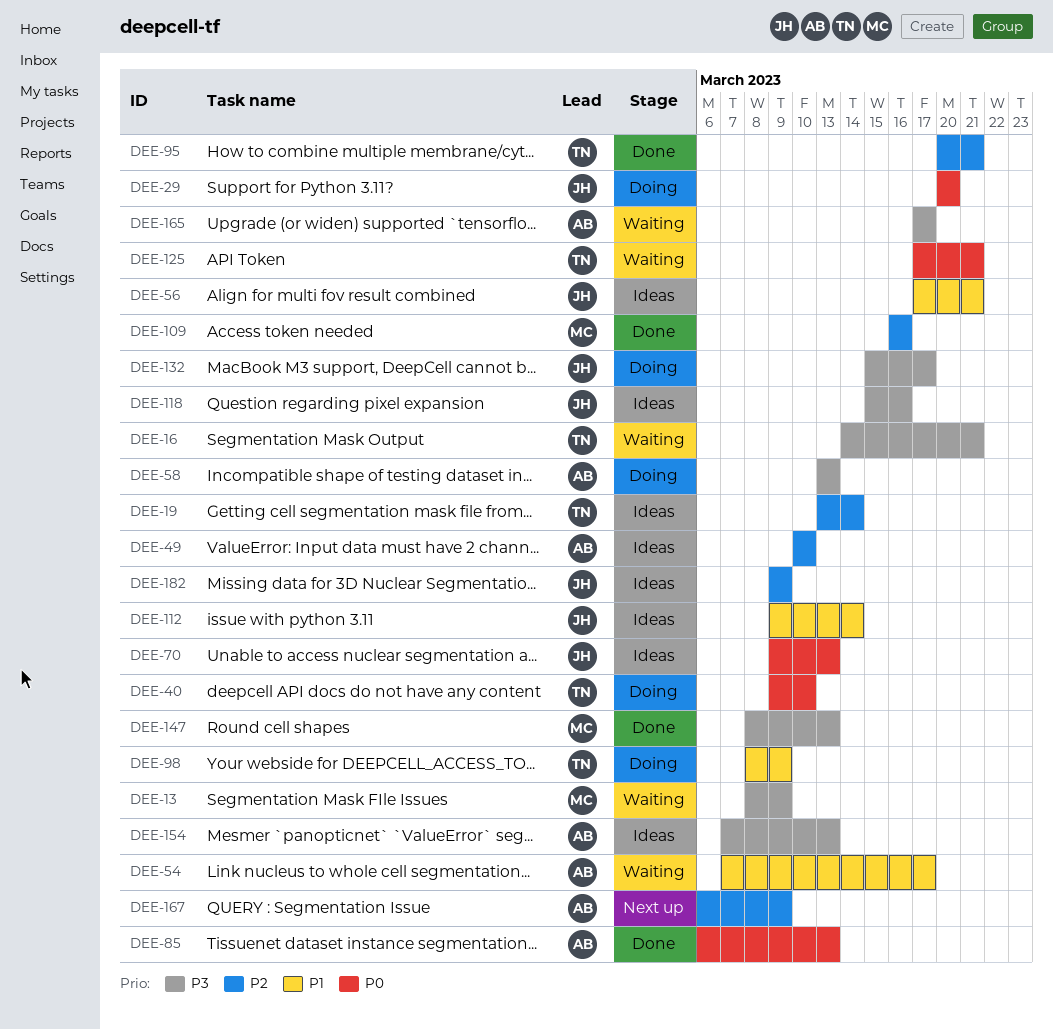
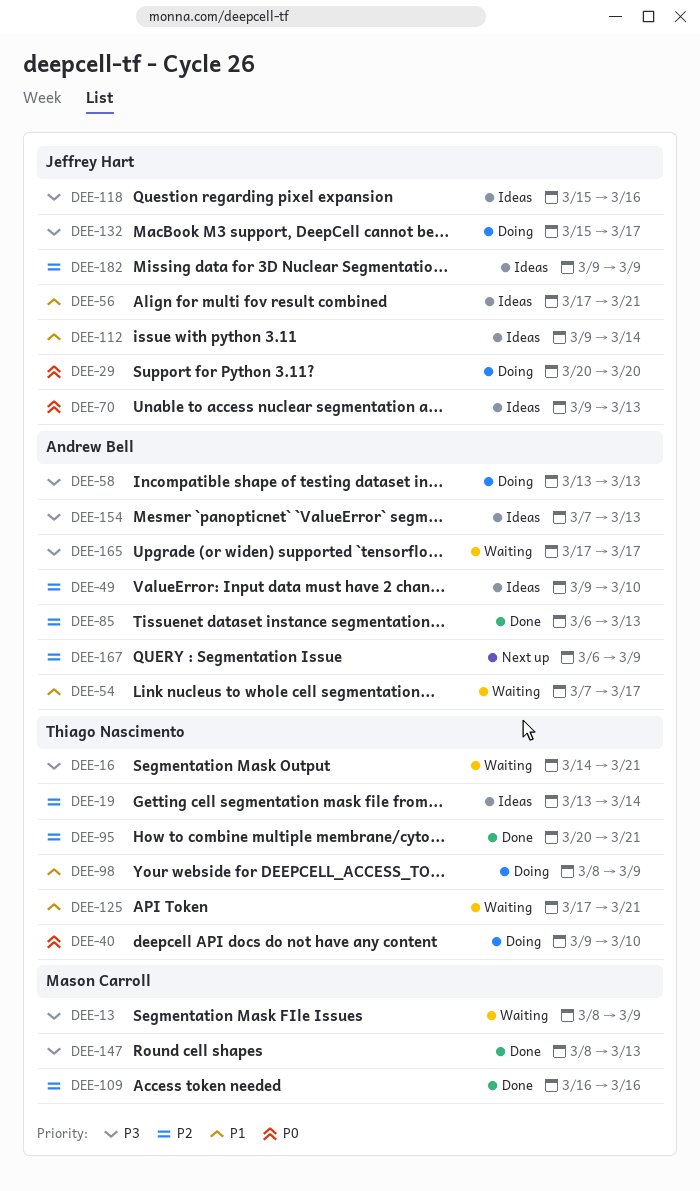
DEE-49, start: Mar 10 -> Mar 9
DEE-85, priority: P0 -> P2
DEE-125, priority: P0 -> P1

